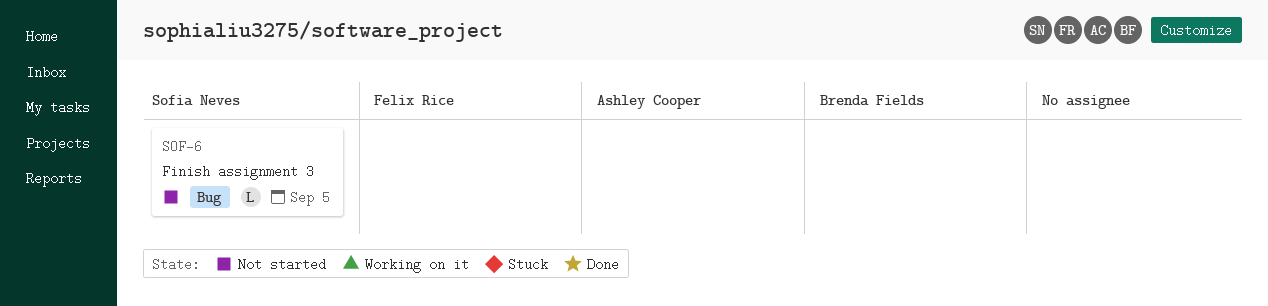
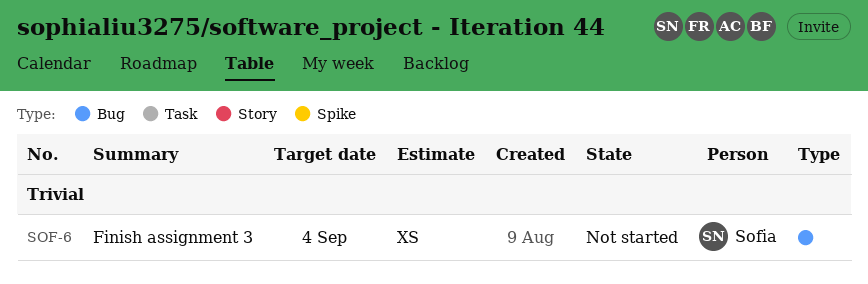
SOF-6, estimate: L -> XS
SOF-6, due: Sep 5 -> Sep 4

